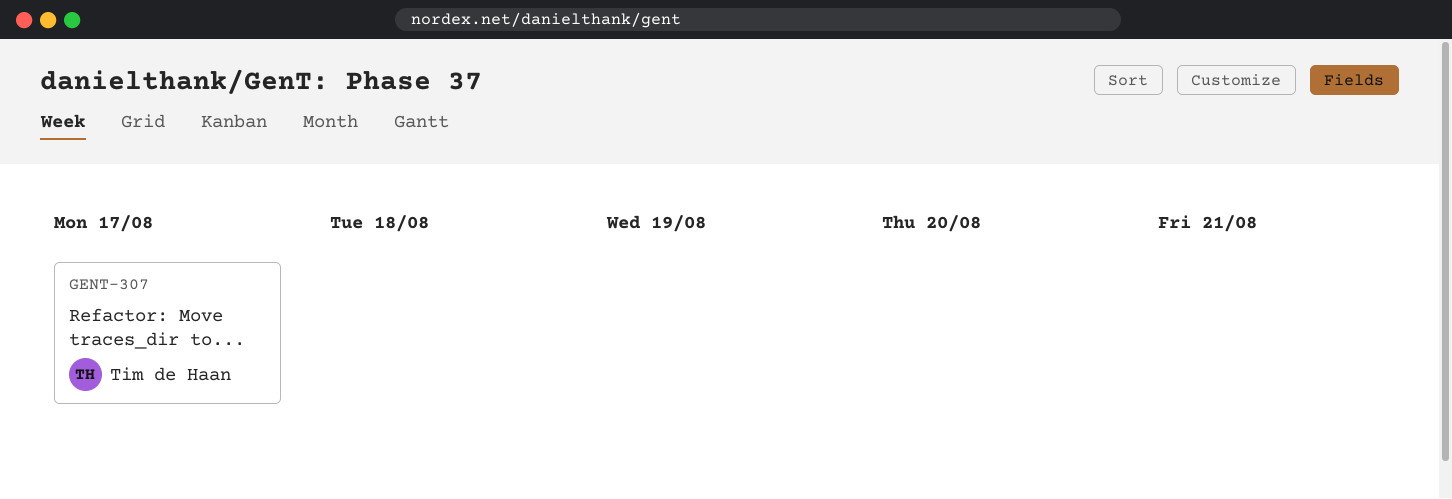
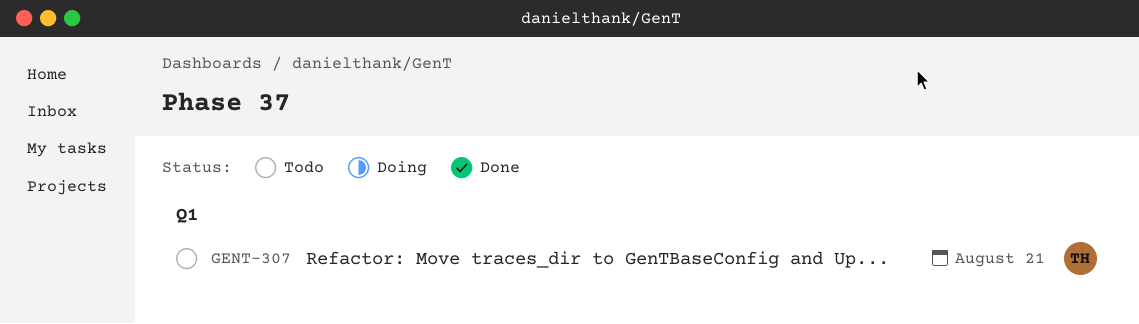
GENT-307, due: Aug 17 -> Aug 21

